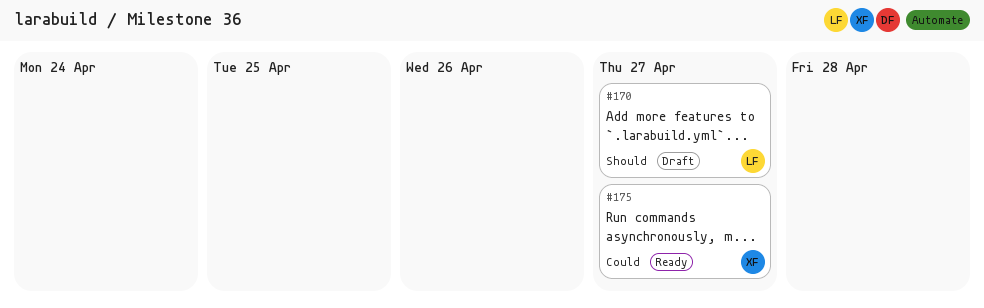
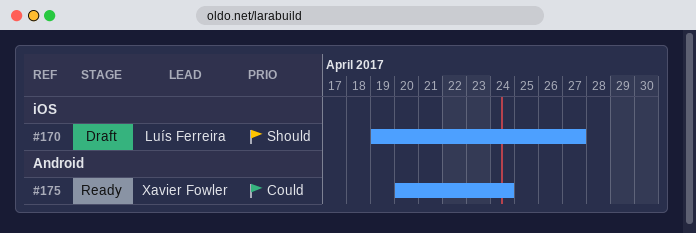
#175, due: Apr 27 -> Apr 24

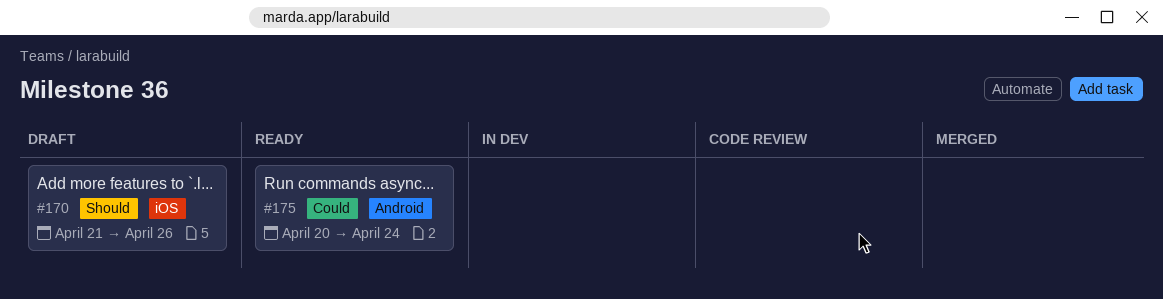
#170, start: Apr 19 -> Apr 21
#170, due: Apr 27 -> Apr 26

